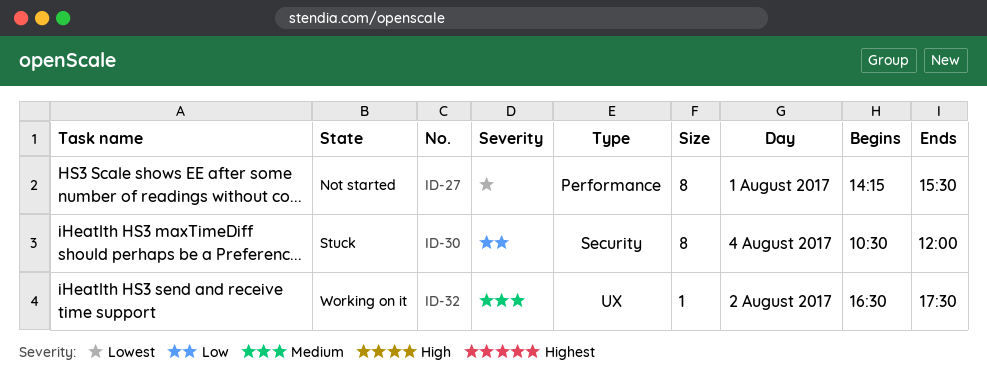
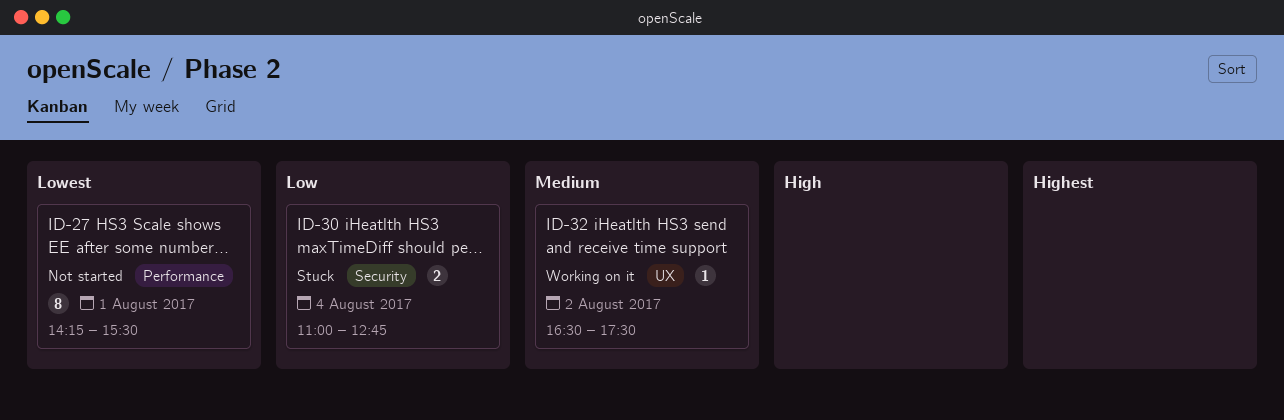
ID-30, estimate: 8 -> 2
ID-30, begins: 10:30 -> 11:00
ID-30, ends: 12:00 -> 12:45

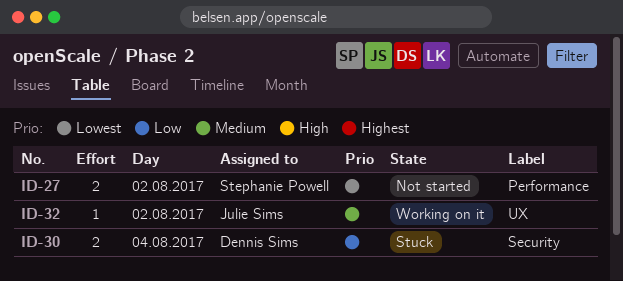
ID-27, estimate: 8 -> 2
ID-27, day: Aug 1 -> Aug 2

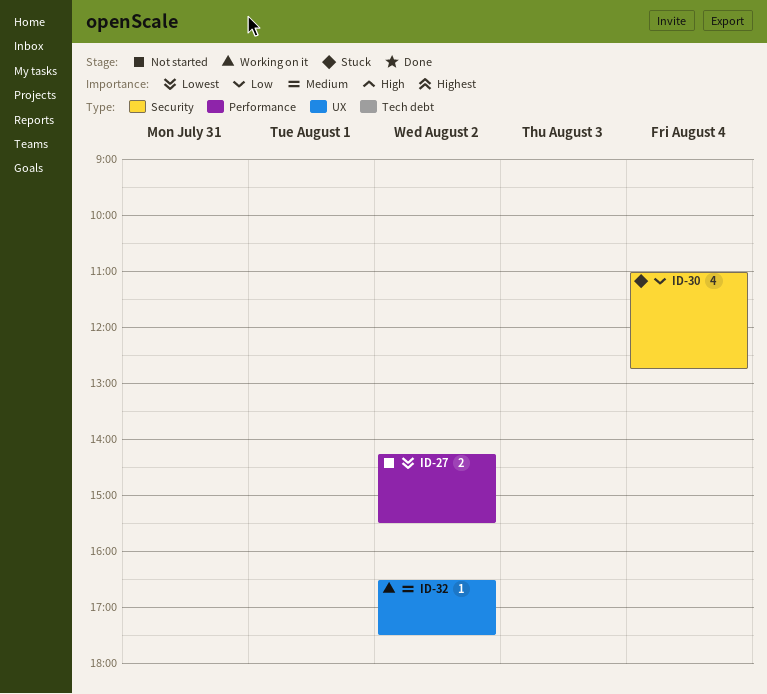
ID-30, estimate: 2 -> 4

